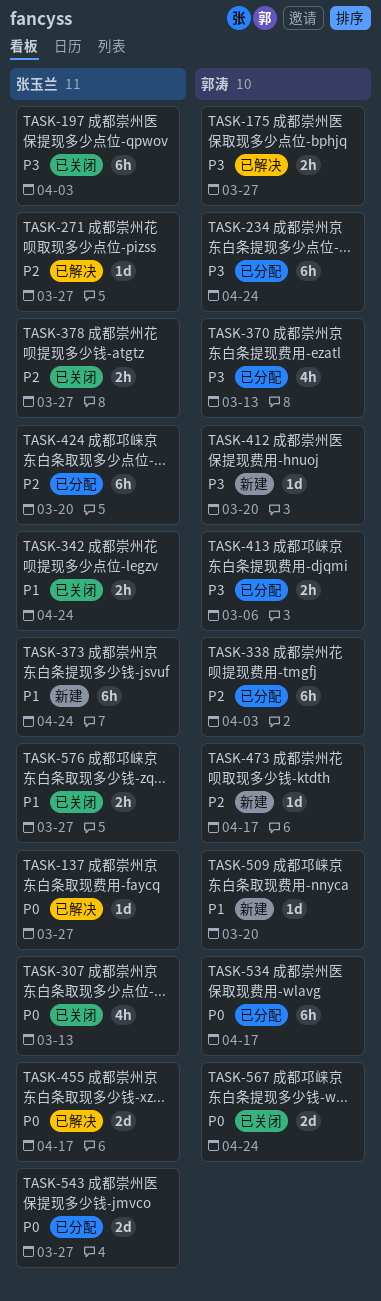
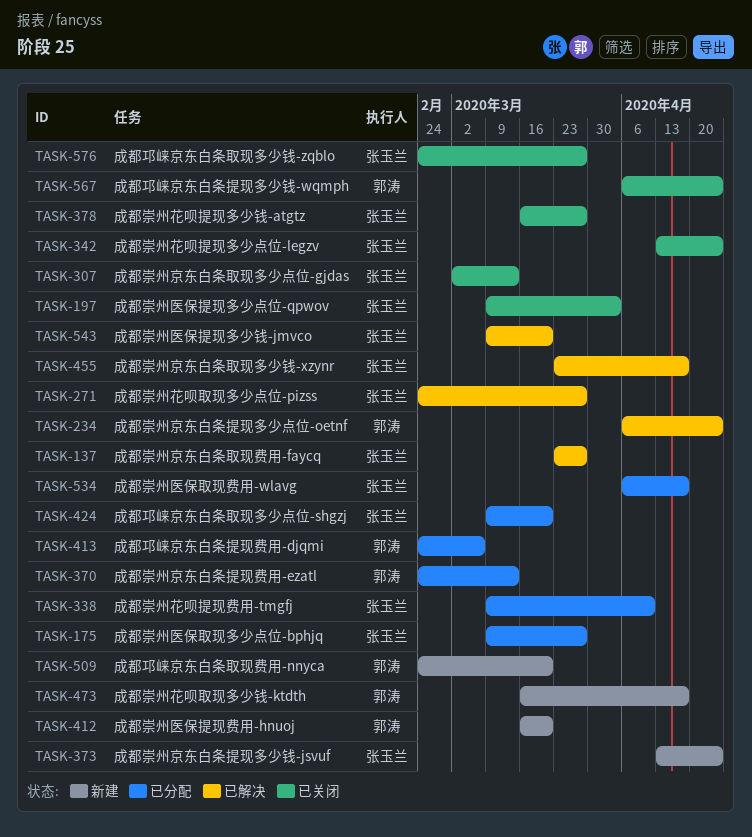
TASK-175, status: 已解决 -> 已分配
TASK-175, owner: 郭涛 -> 张玉兰
TASK-234, status: 已分配 -> 已解决
TASK-338, owner: 郭涛 -> 张玉兰
TASK-338, due: Apr 3 -> Apr 10
TASK-534, owner: 郭涛 -> 张玉兰
TASK-543, status: 已分配 -> 已解决
TASK-543, due: Mar 27 -> Mar 20

